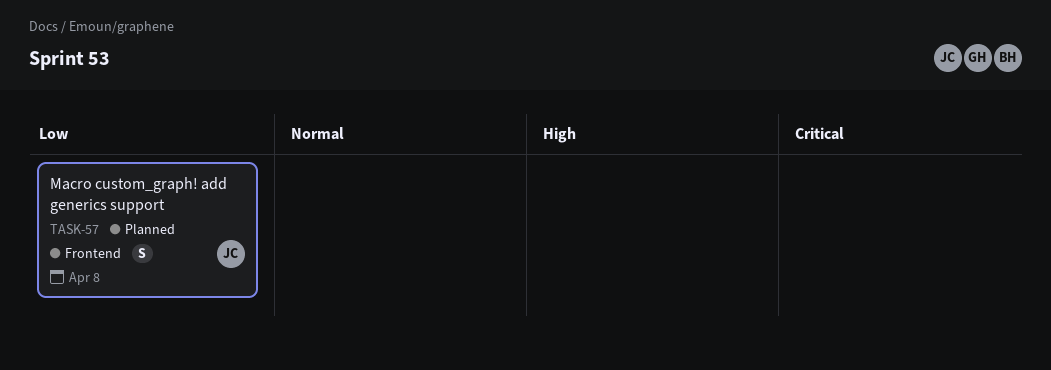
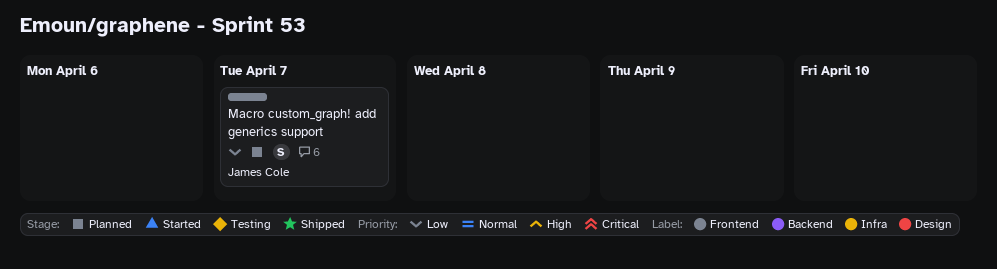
Macro custom_graph! add generics support, due: Apr 8 -> Apr 7

